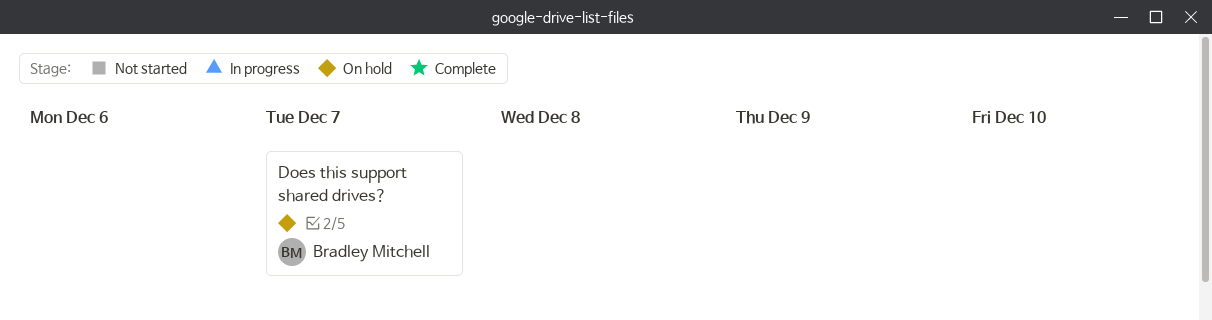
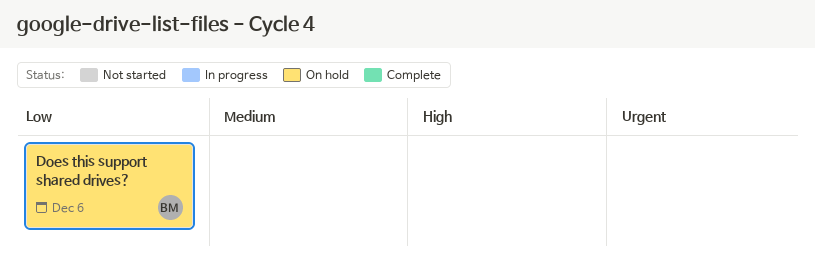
Does this support shared drives?, due: Dec 7 -> Dec 6

